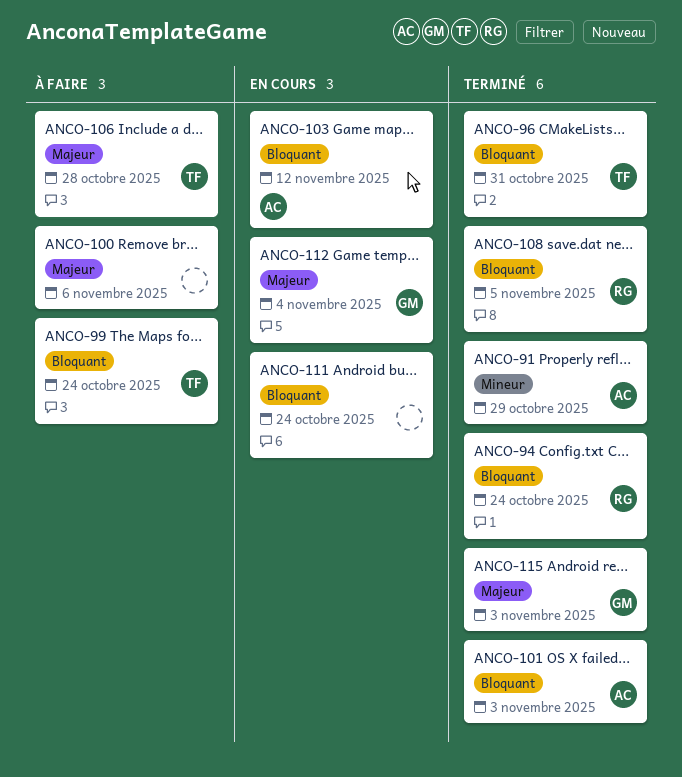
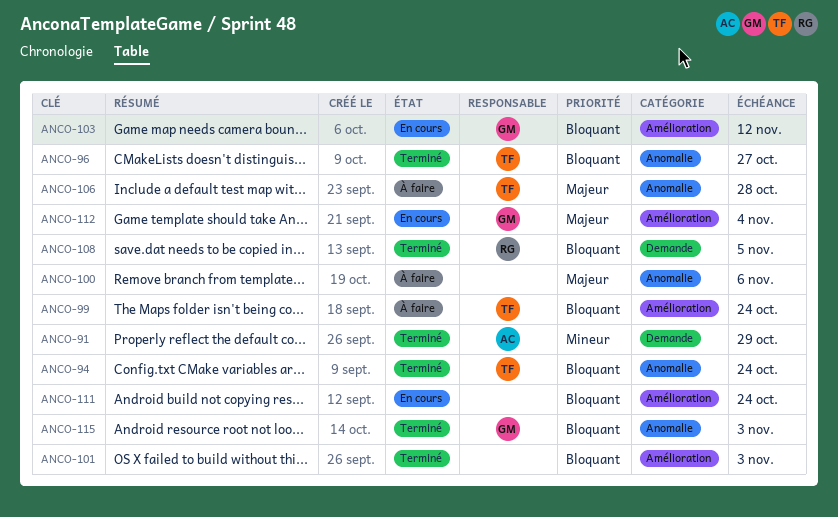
ANCO-94, owner: RG -> TF
ANCO-96, due: Oct 31 -> Oct 27
ANCO-101, owner: AC -> none
ANCO-103, owner: AC -> GM
ANCO-115, priority: Majeur -> Bloquant

